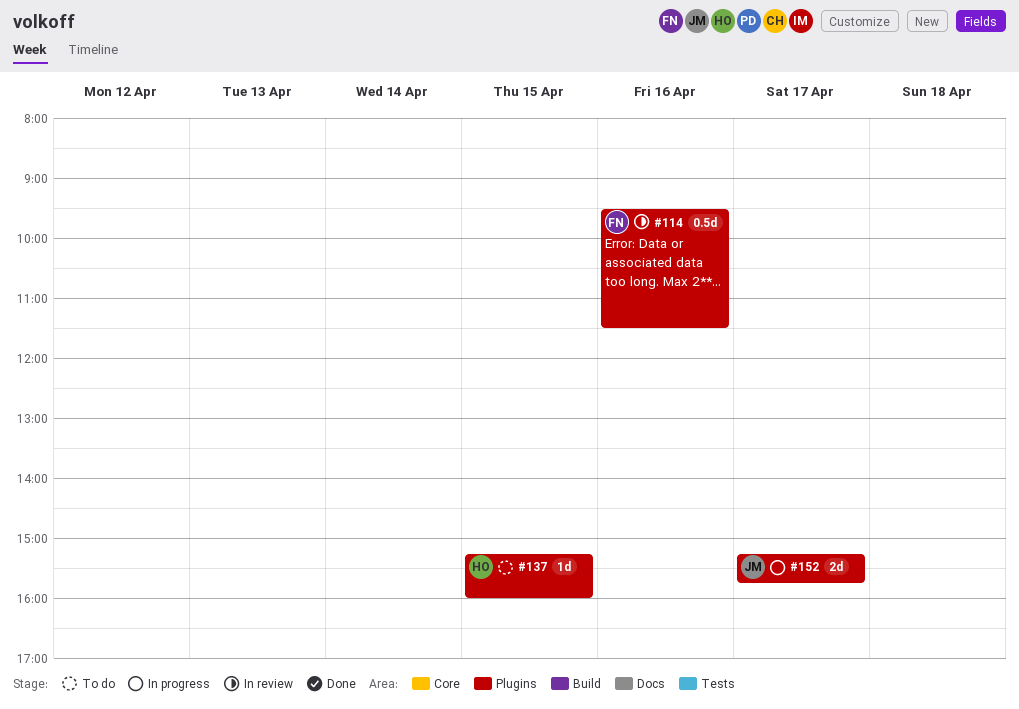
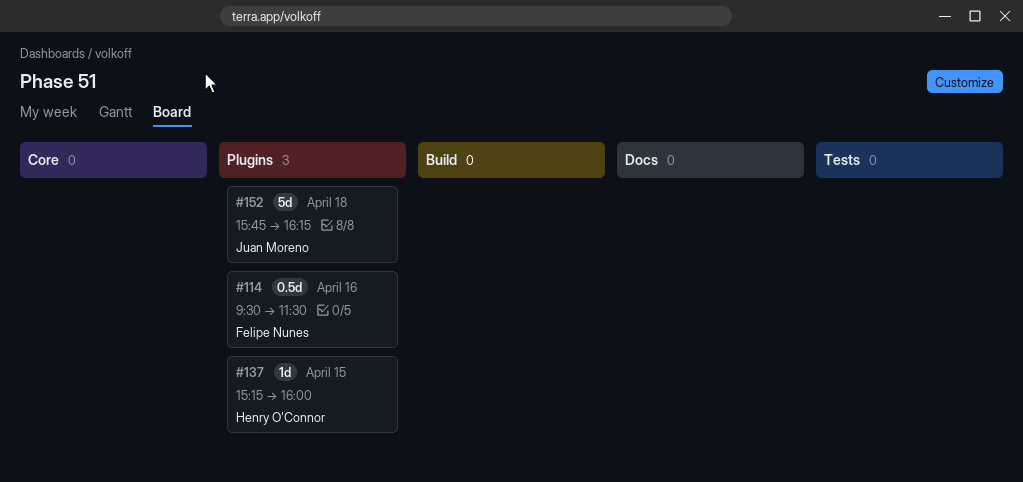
#152, estimate: 2d -> 5d
#152, day: Apr 17 -> Apr 18
#152, begins: 15:15 -> 15:45
#152, ends: 15:45 -> 16:15

